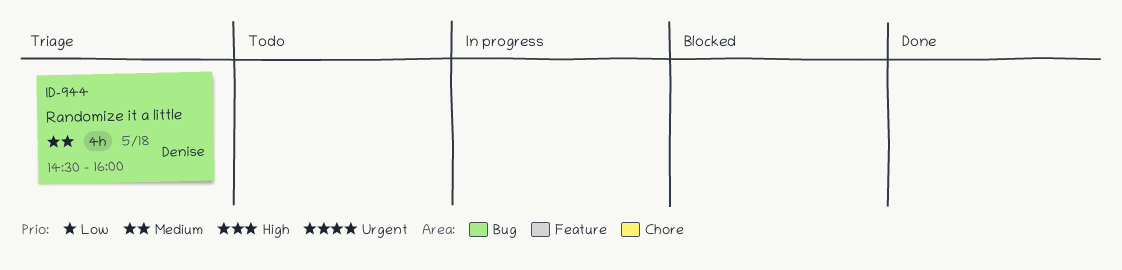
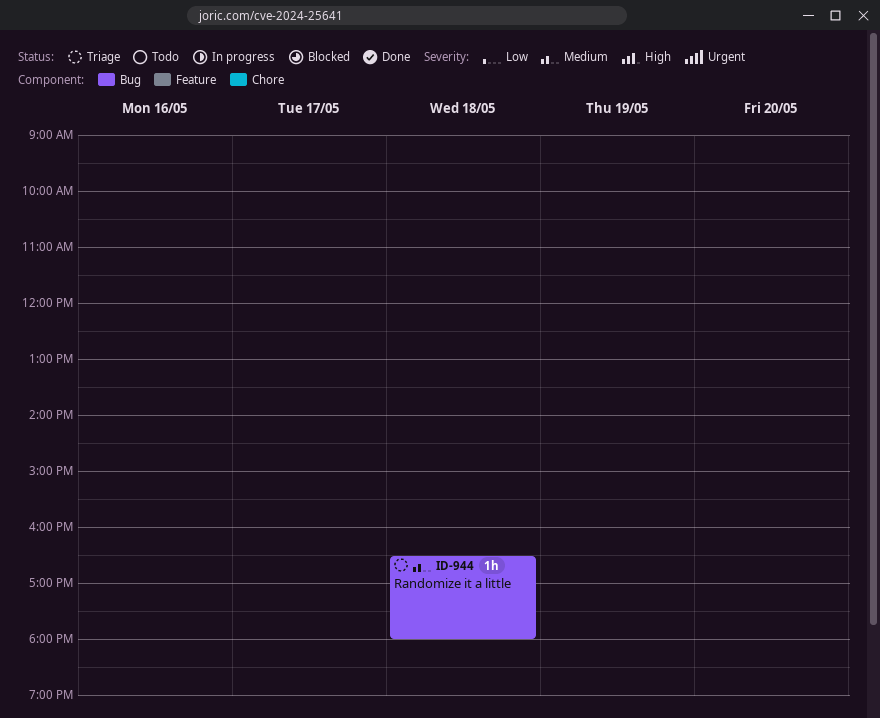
ID-944, estimate: 4h -> 1h
ID-944, begins: 14:30 -> 16:30
ID-944, ends: 16:00 -> 18:00

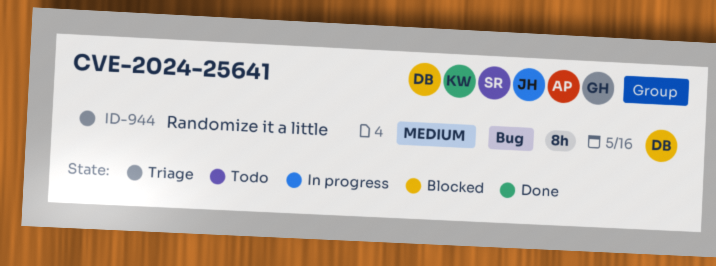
ID-944, estimate: 1h -> 8h
ID-944, day: May 18 -> May 16

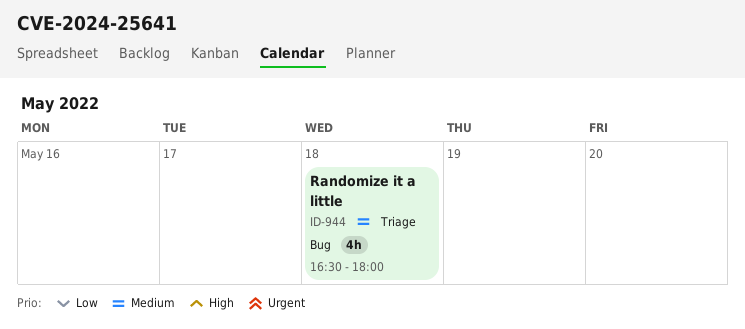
ID-944, estimate: 8h -> 4h
ID-944, day: May 16 -> May 18

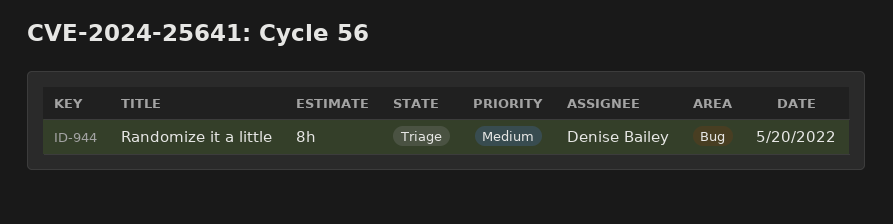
ID-944, estimate: 4h -> 8h
ID-944, day: May 18 -> May 20

